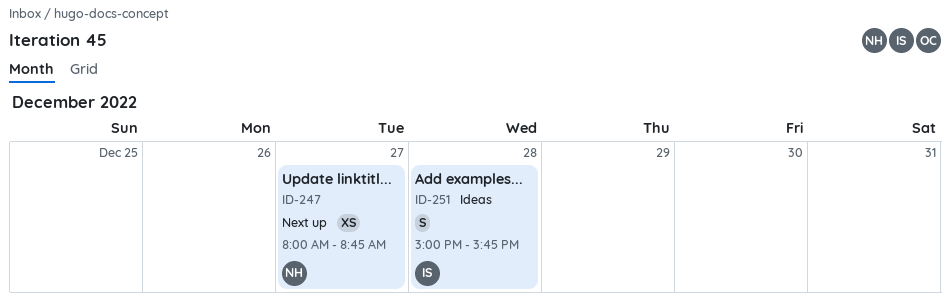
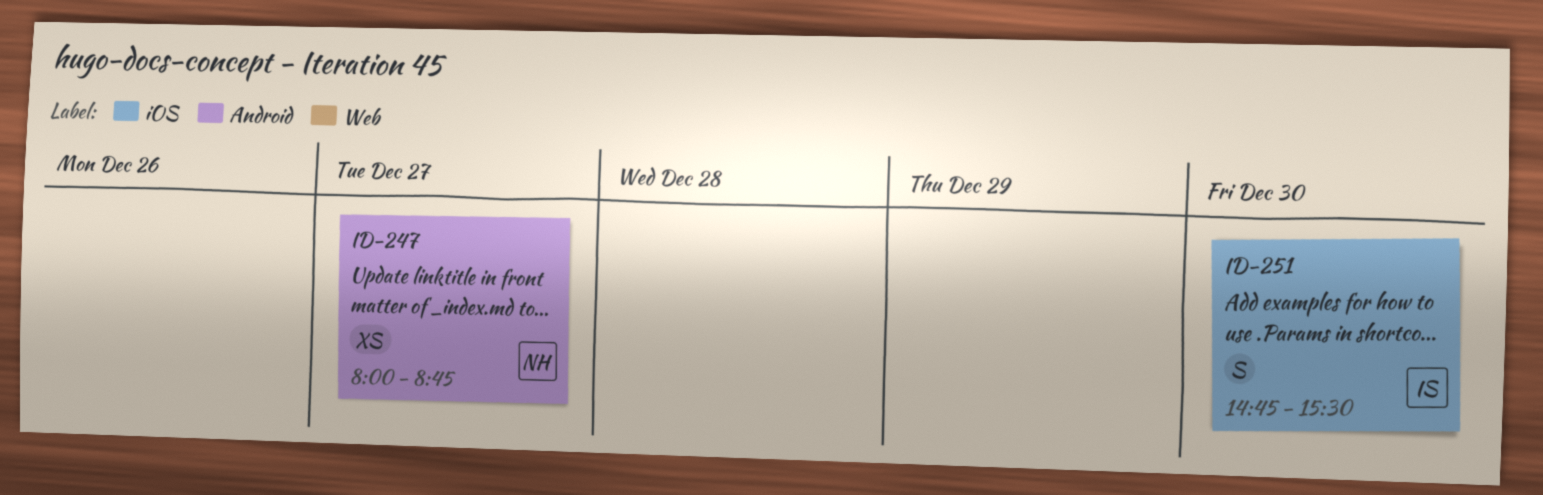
ID-251, day: Dec 28 -> Dec 30
ID-251, begins: 15:00 -> 14:45
ID-251, ends: 15:45 -> 15:30

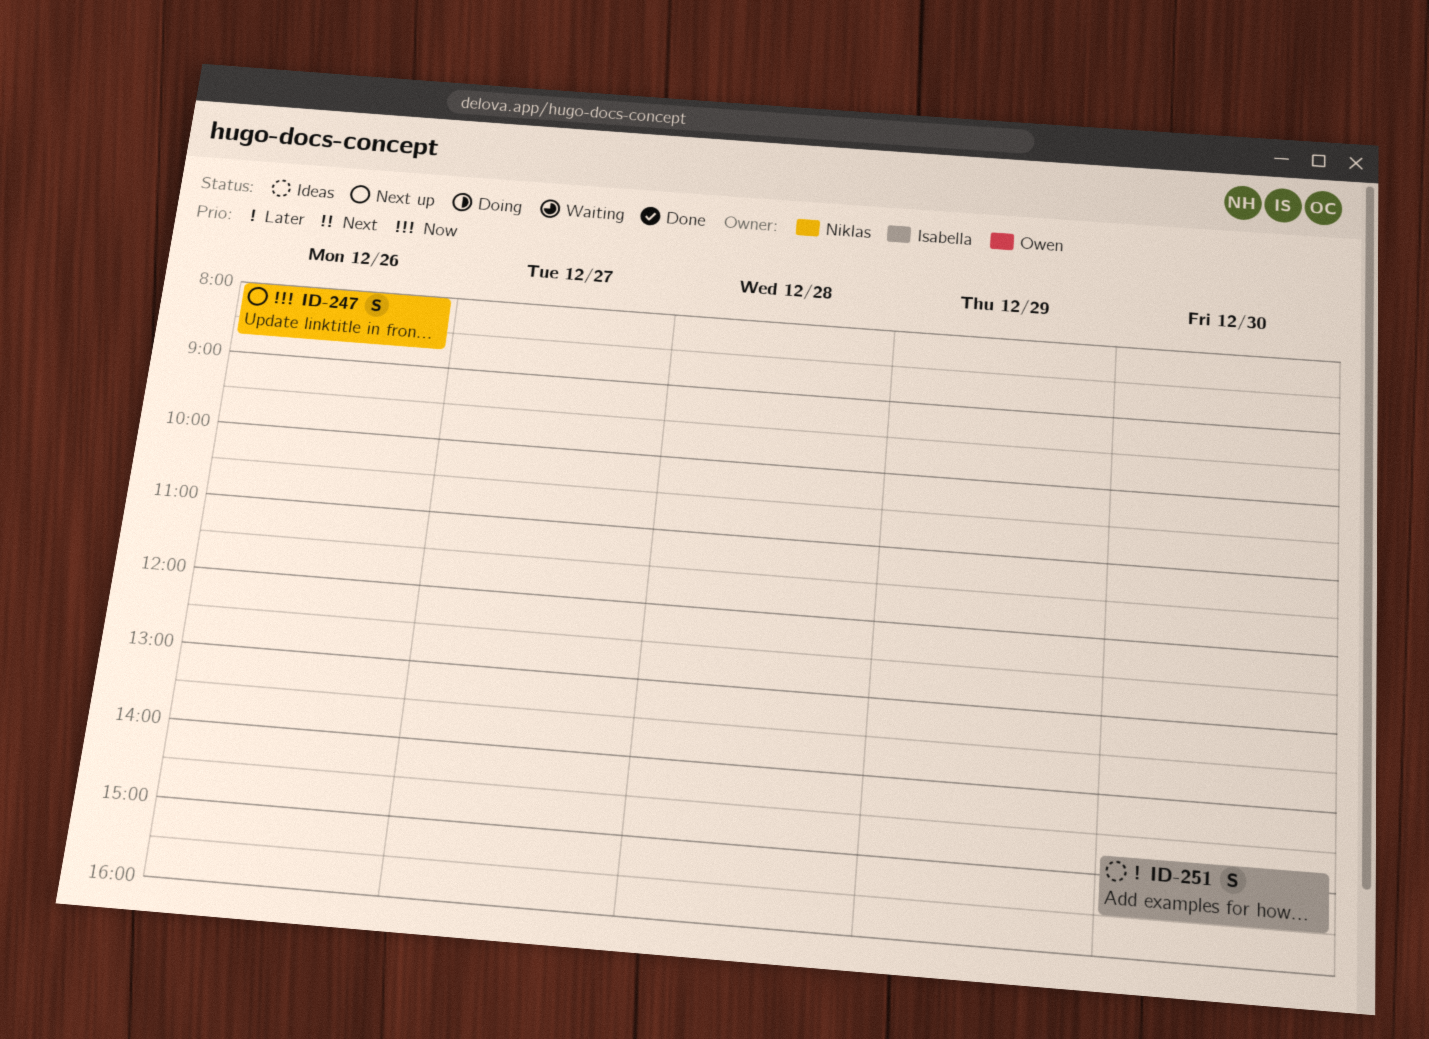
ID-247, estimate: XS -> S
ID-247, day: Dec 27 -> Dec 26

